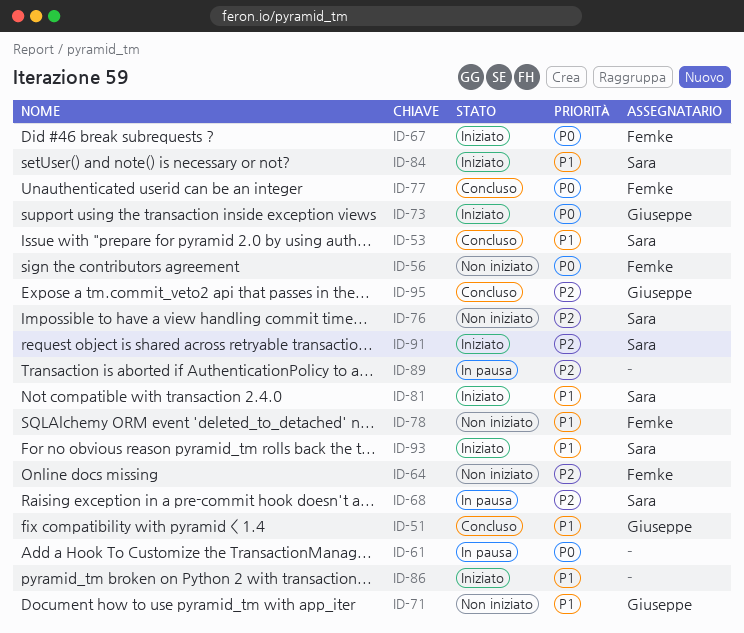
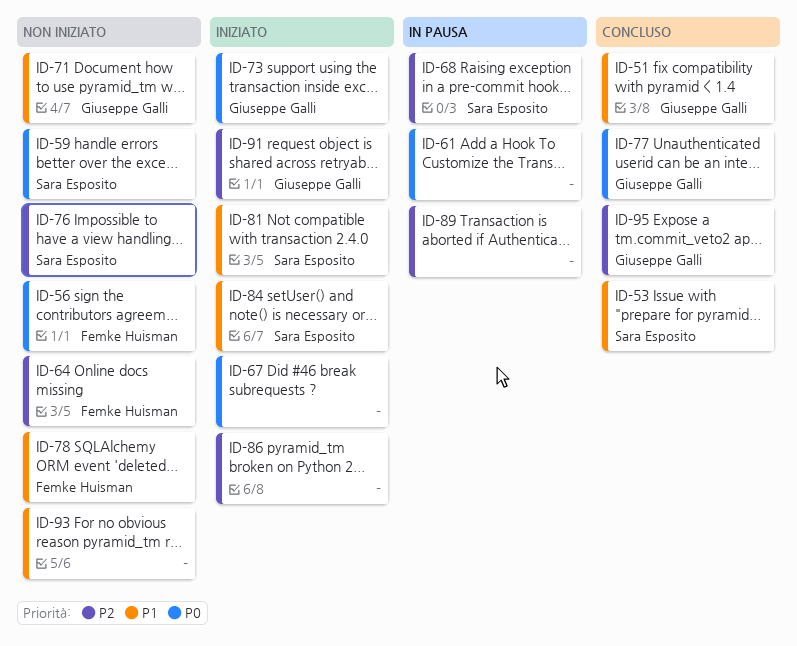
ID-59: none -> present
ID-67, owner: Femke Huisman -> none
ID-77, owner: Femke Huisman -> Giuseppe Galli
ID-86, priority: P1 -> P2
ID-91, owner: Sara Esposito -> Giuseppe Galli
ID-93, status: Iniziato -> Non iniziato
ID-93, owner: Sara Esposito -> none

